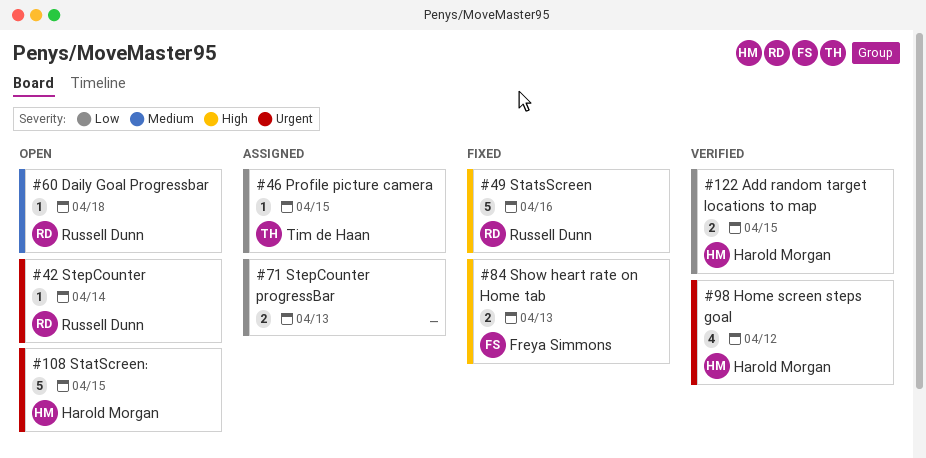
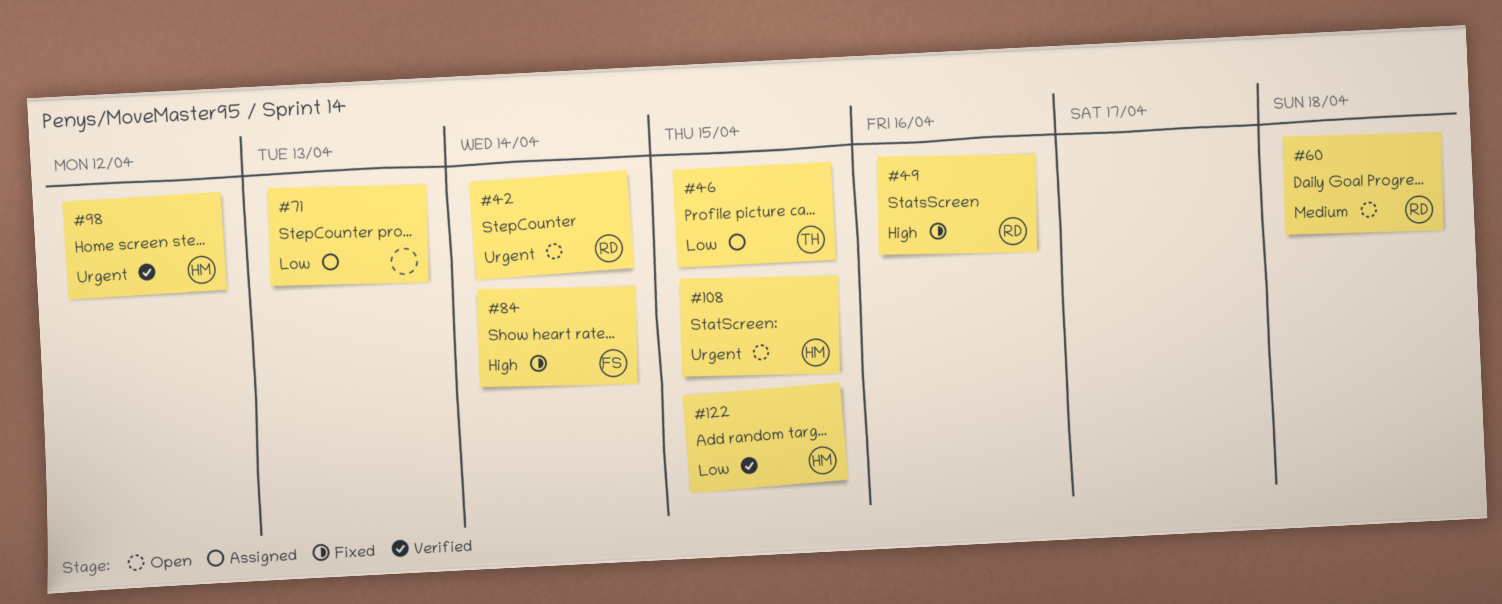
#84, due: Apr 13 -> Apr 14

